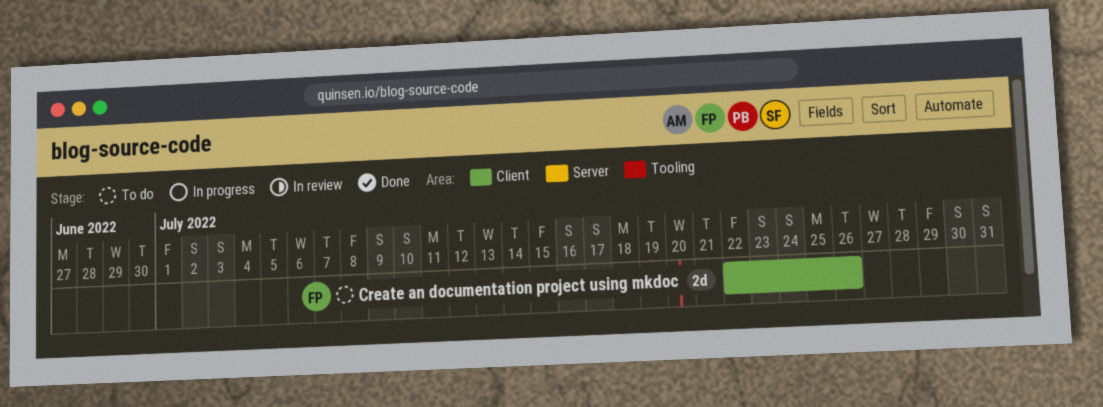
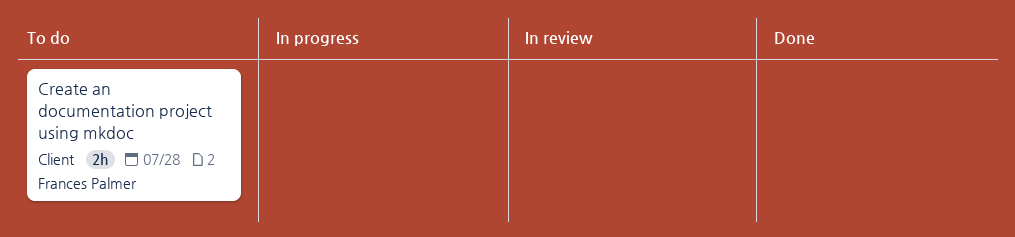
Create an documentation project using mkdoc, estimate: 2d -> 2h
Create an documentation project using mkdoc, due: Jul 26 -> Jul 28

